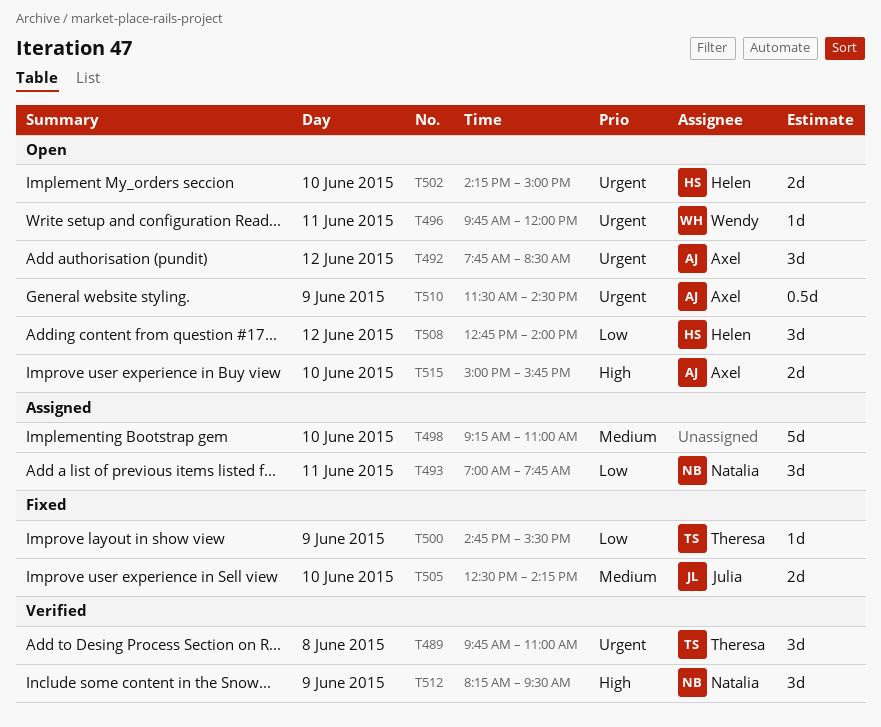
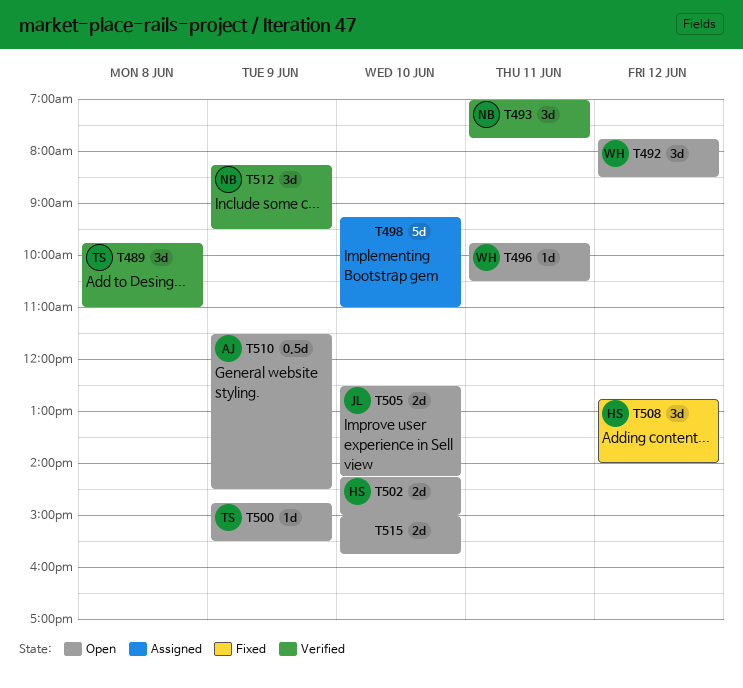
T492, owner: Axel -> Wendy
T493, status: Assigned -> Verified
T496, ends: 12:00 -> 10:30
T500, status: Fixed -> Open
T505, status: Fixed -> Open
T508, status: Open -> Fixed
T515, owner: Axel -> none

